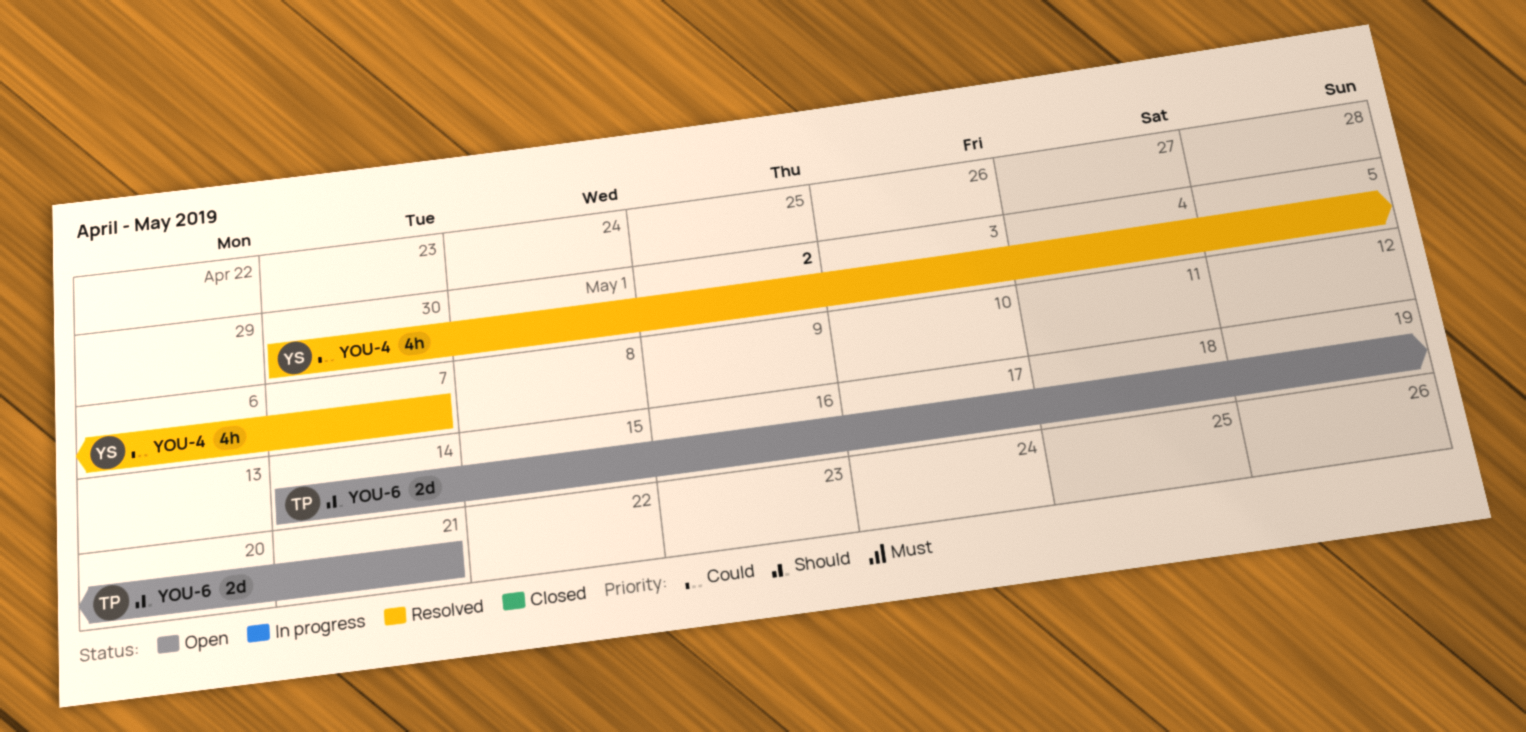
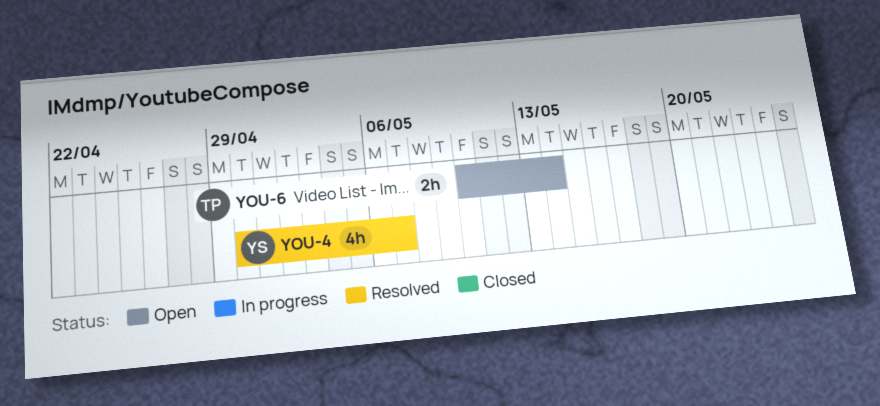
YOU-6, estimate: 2d -> 2h
YOU-6, start: May 14 -> May 10
YOU-6, due: May 21 -> May 14

